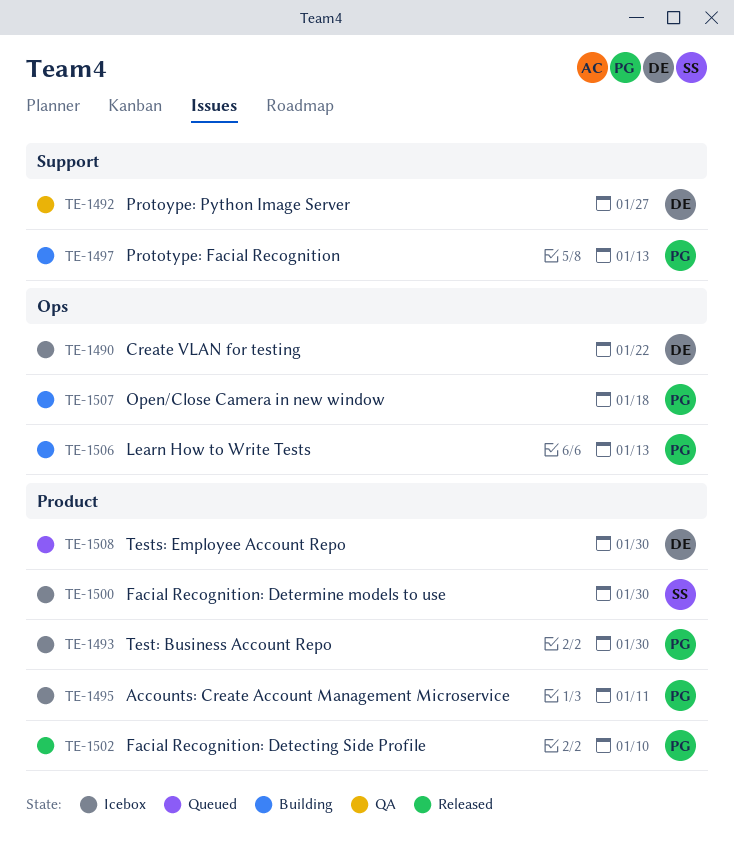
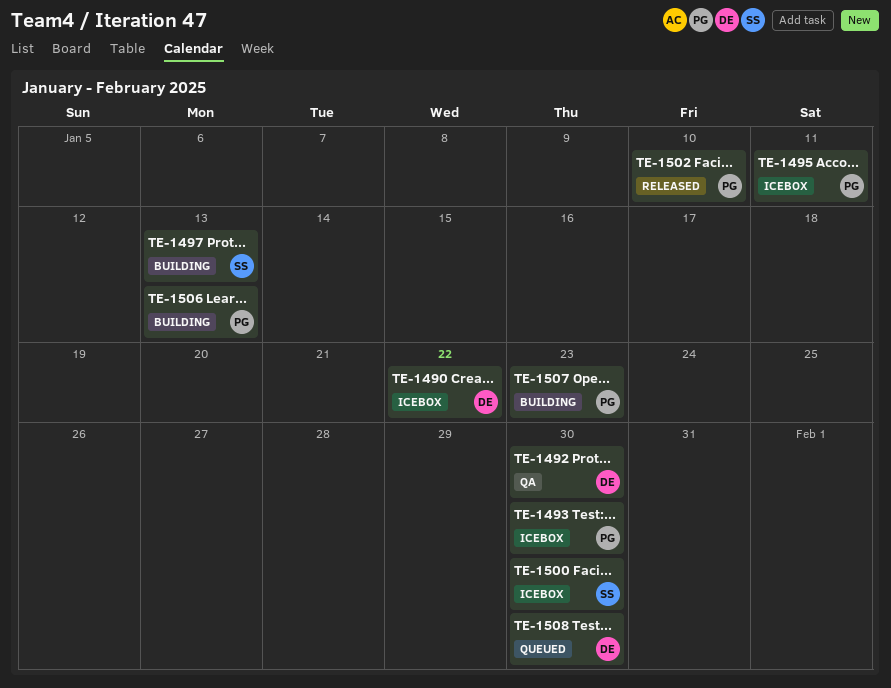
TE-1492, due: Jan 27 -> Jan 30
TE-1497, owner: PG -> SS
TE-1507, due: Jan 18 -> Jan 23

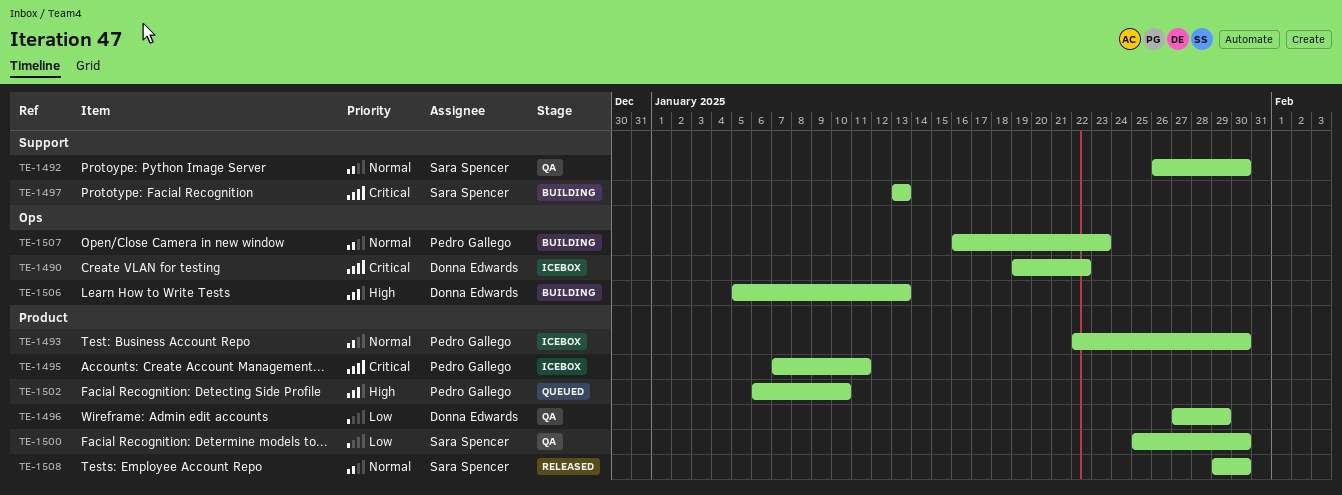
TE-1492, owner: Donna Edwards -> Sara Spencer
TE-1496: none -> present
TE-1500, status: Icebox -> QA
TE-1502, status: Released -> Queued
TE-1506, owner: Pedro Gallego -> Donna Edwards
TE-1508, status: Queued -> Released
TE-1508, owner: Donna Edwards -> Sara Spencer

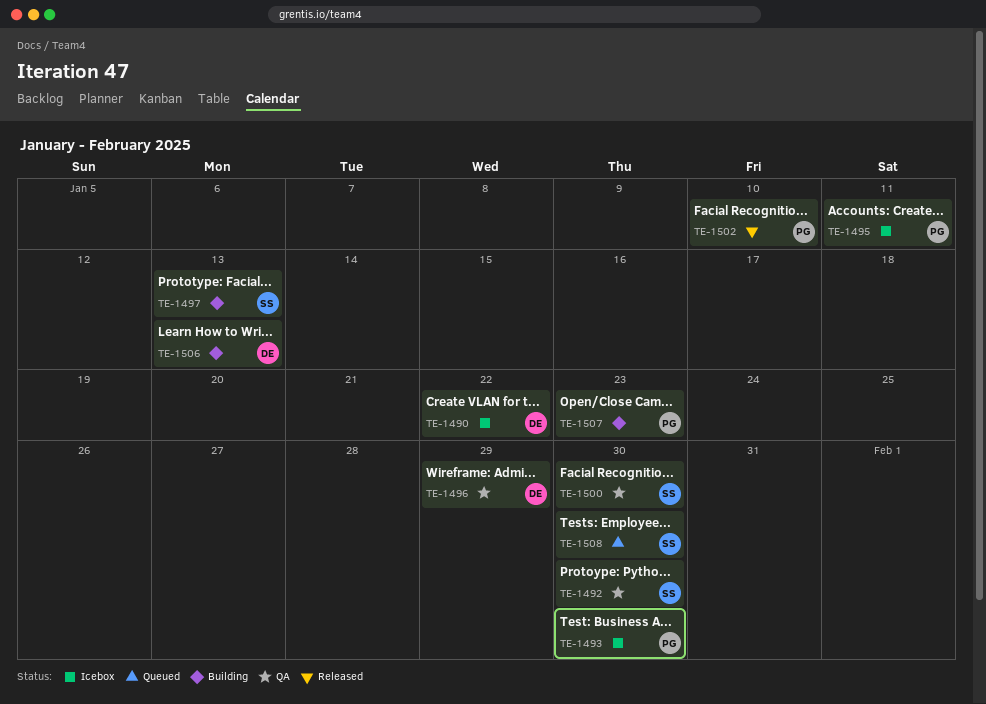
TE-1502, status: Queued -> Released
TE-1508, status: Released -> Queued

